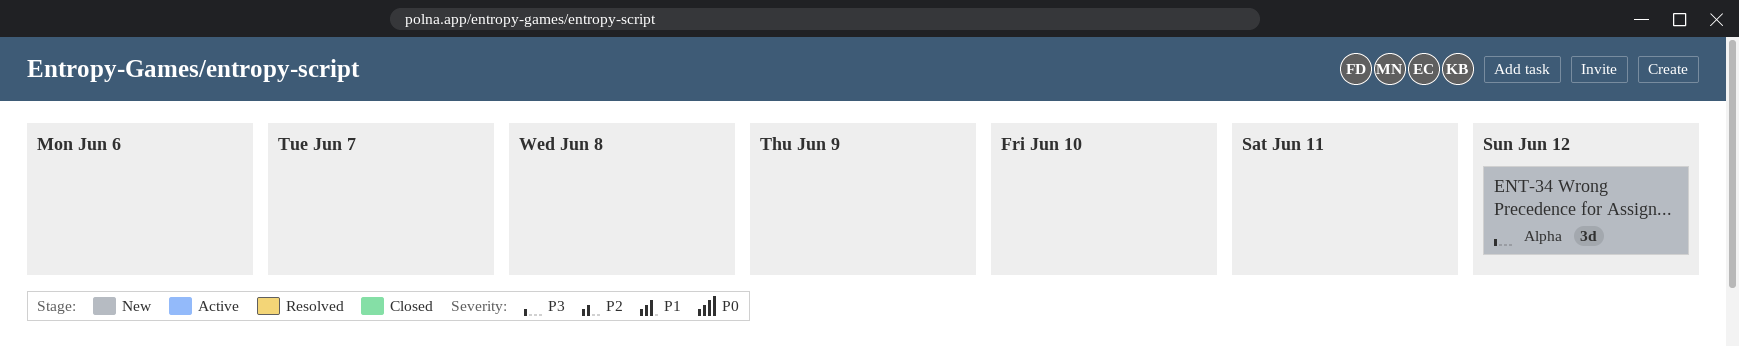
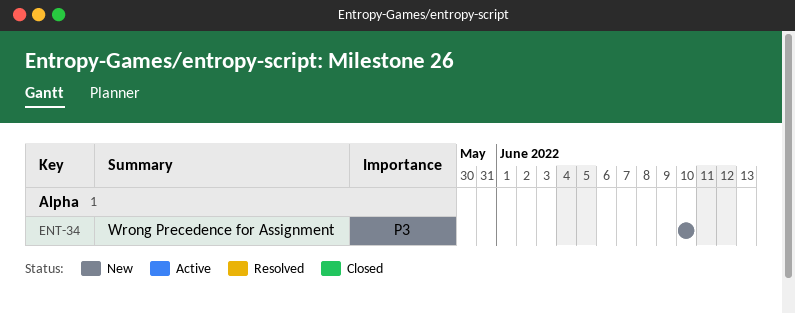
ENT-34, due: Jun 12 -> Jun 10

